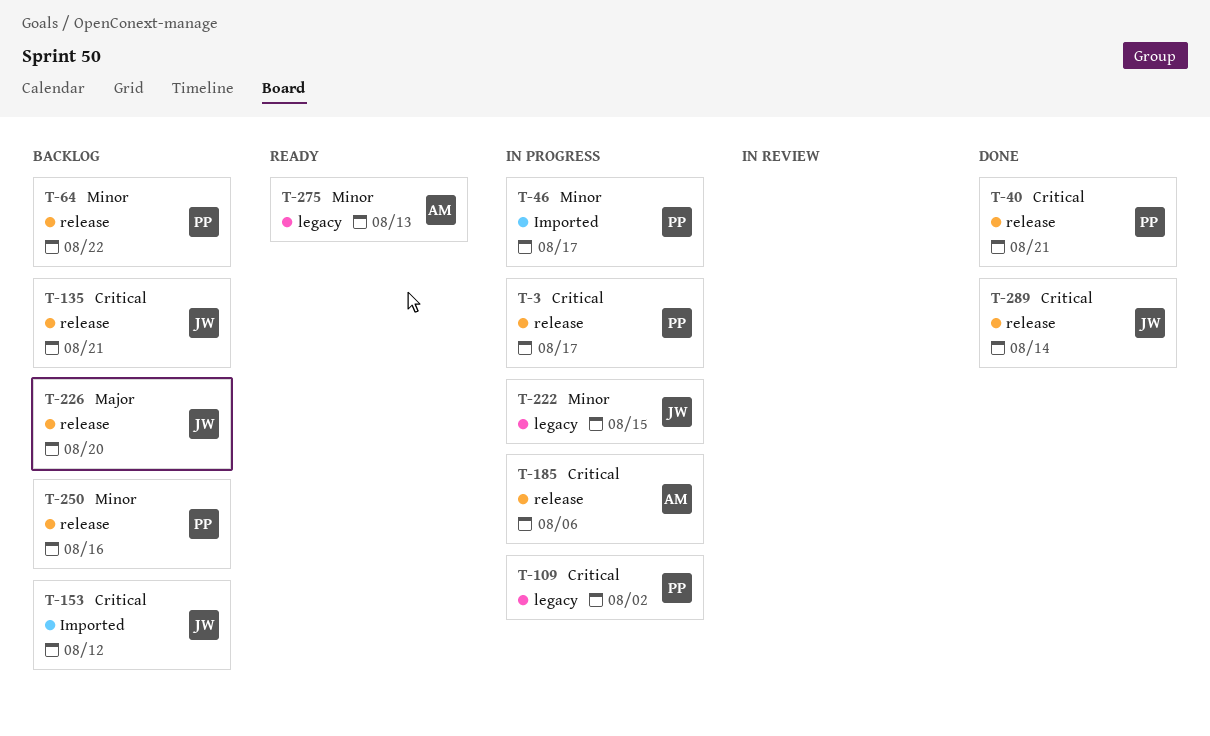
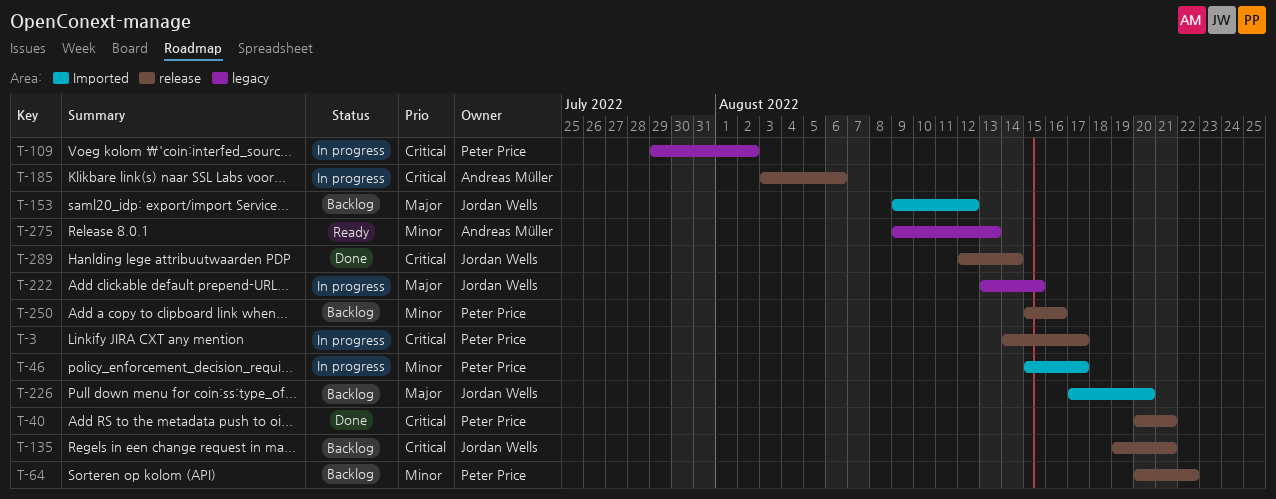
T-153, priority: Critical -> Major
T-222, priority: Minor -> Major
T-226, label: release -> Imported

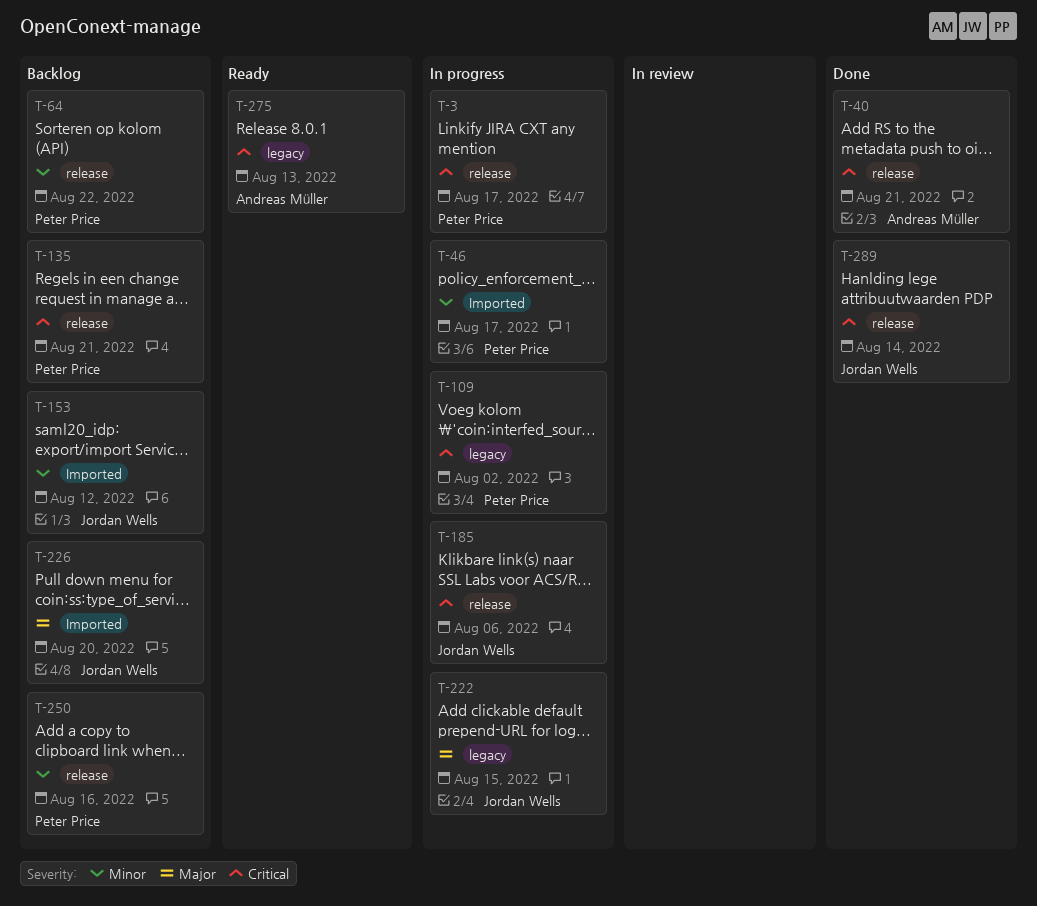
T-40, owner: Peter Price -> Andreas Müller
T-135, owner: Jordan Wells -> Peter Price
T-153, priority: Major -> Minor
T-185, owner: Andreas Müller -> Jordan Wells
T-275, priority: Minor -> Critical

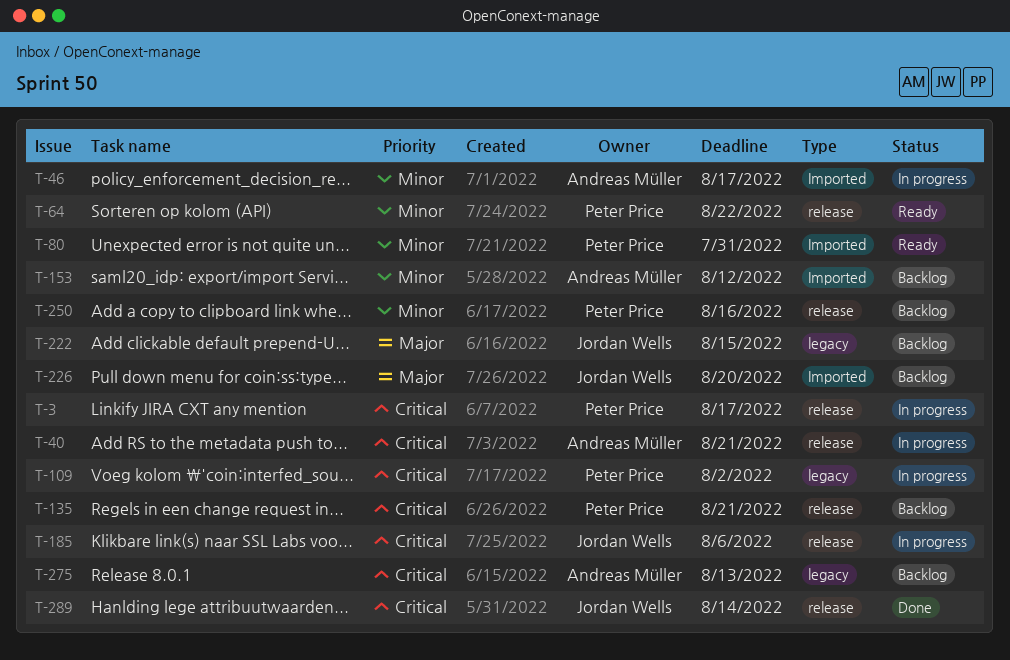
T-40, status: Done -> In progress
T-46, owner: Peter Price -> Andreas Müller
T-64, status: Backlog -> Ready
T-80: none -> present
T-153, owner: Jordan Wells -> Andreas Müller
T-222, status: In progress -> Backlog
T-275, status: Ready -> Backlog

